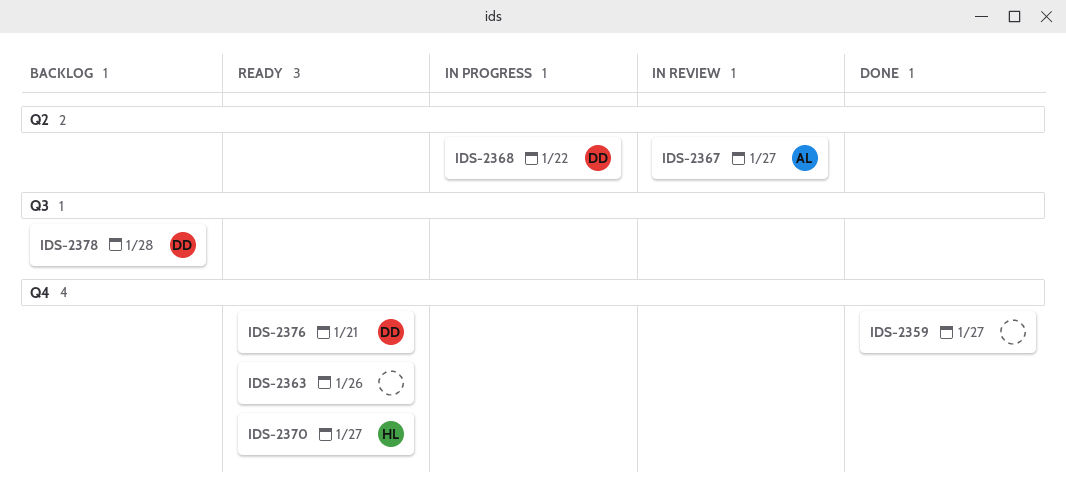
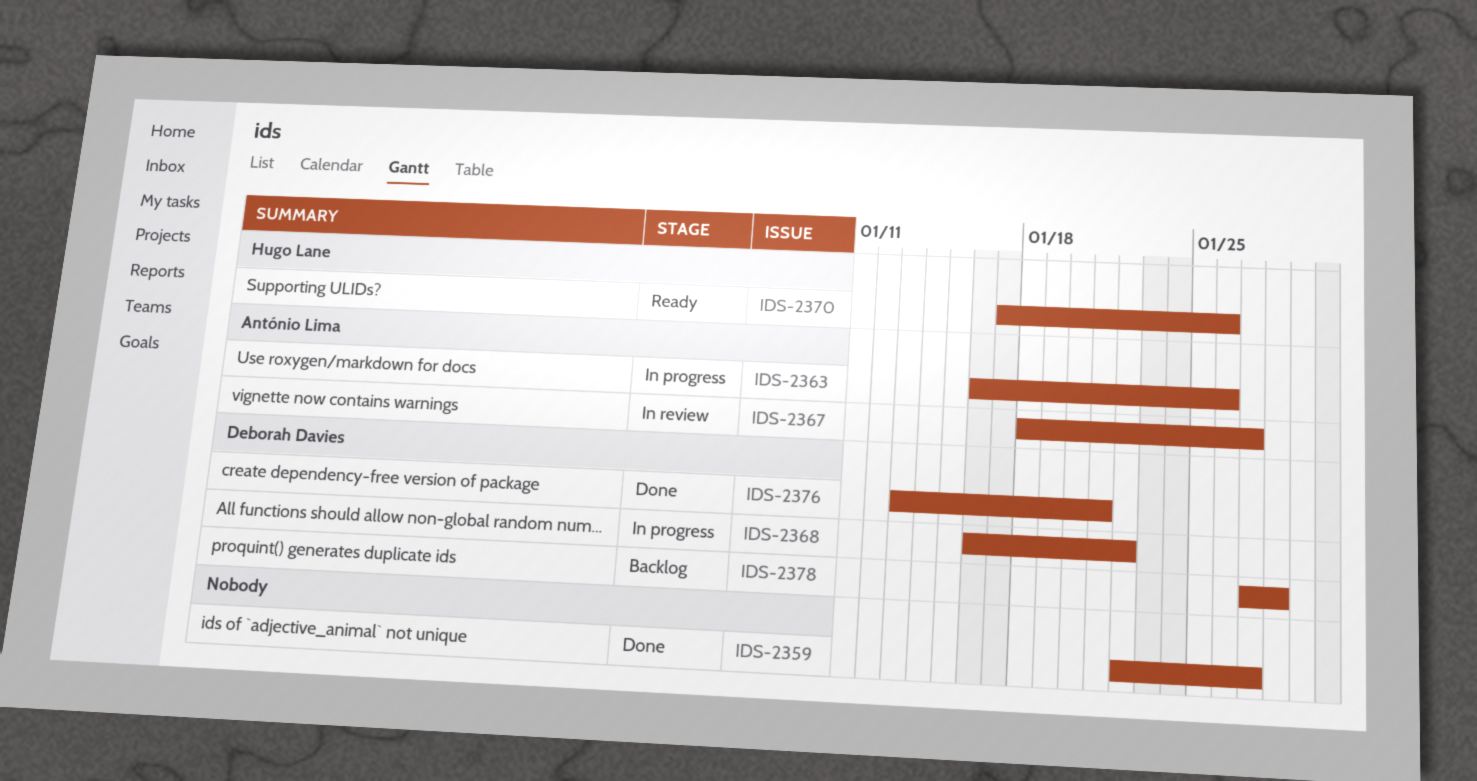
IDS-2363, status: Ready -> In progress
IDS-2363, owner: none -> António Lima
IDS-2370, due: Jan 27 -> Jan 26
IDS-2376, status: Ready -> Done

